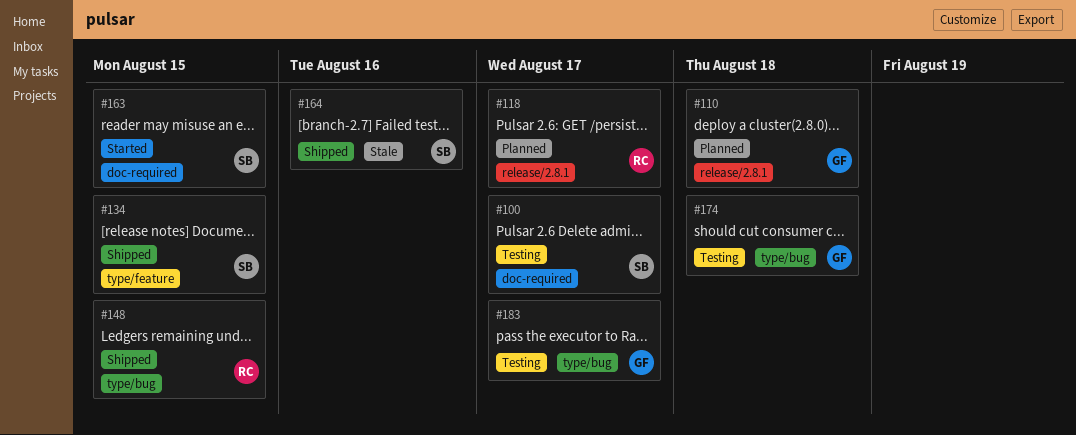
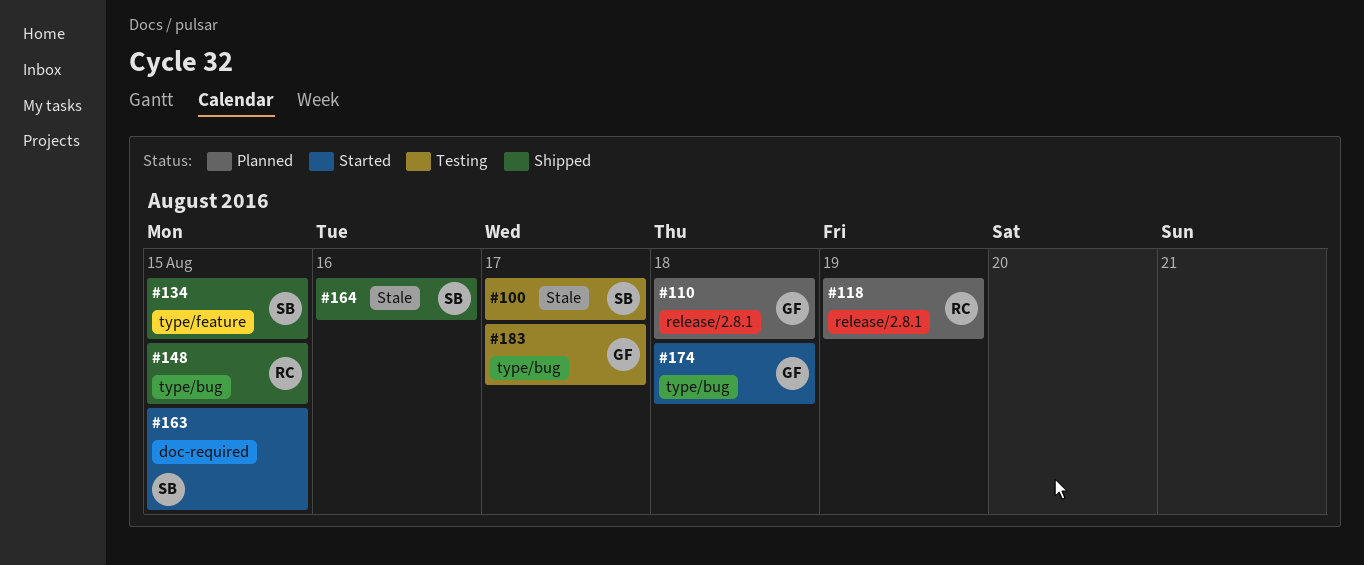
#100, label: doc-required -> Stale
#118, due: Aug 17 -> Aug 19
#174, status: Testing -> Started

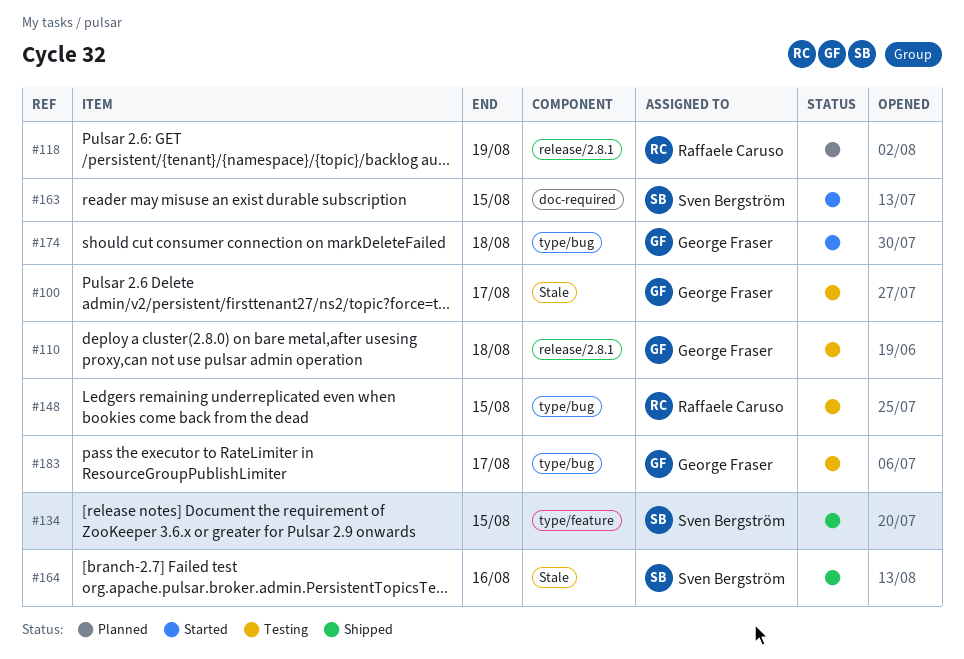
#100, owner: Sven Bergström -> George Fraser
#110, status: Planned -> Testing
#148, status: Shipped -> Testing

